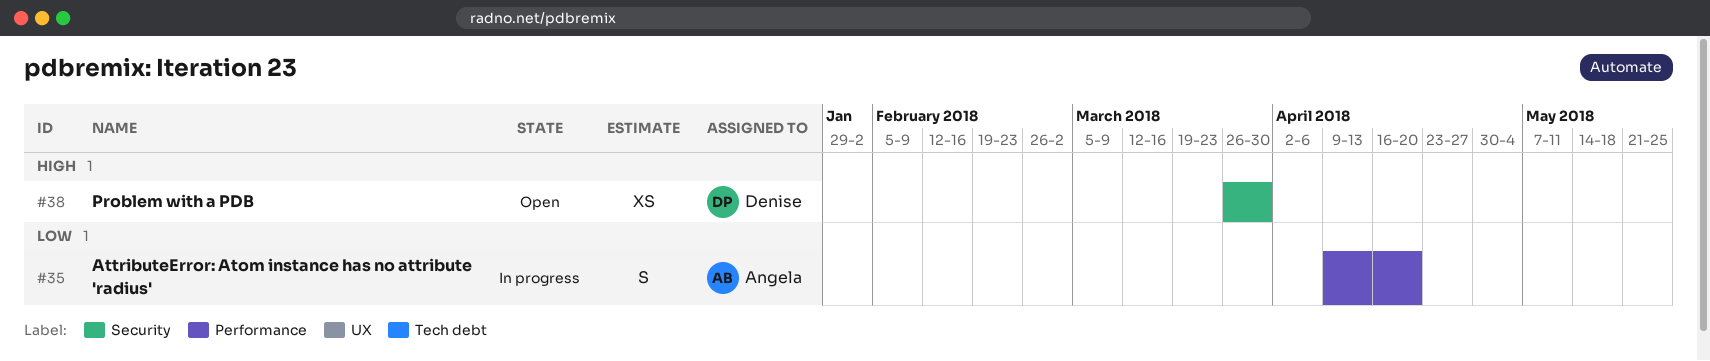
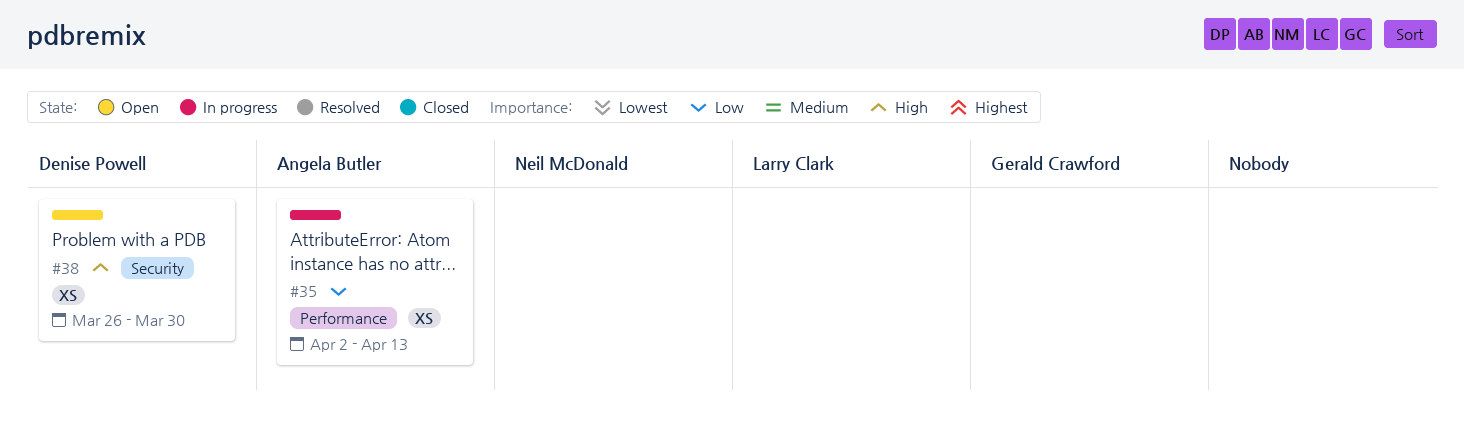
#35, estimate: S -> XS
#35, start: Apr 9 -> Apr 2
#35, due: Apr 20 -> Apr 13

